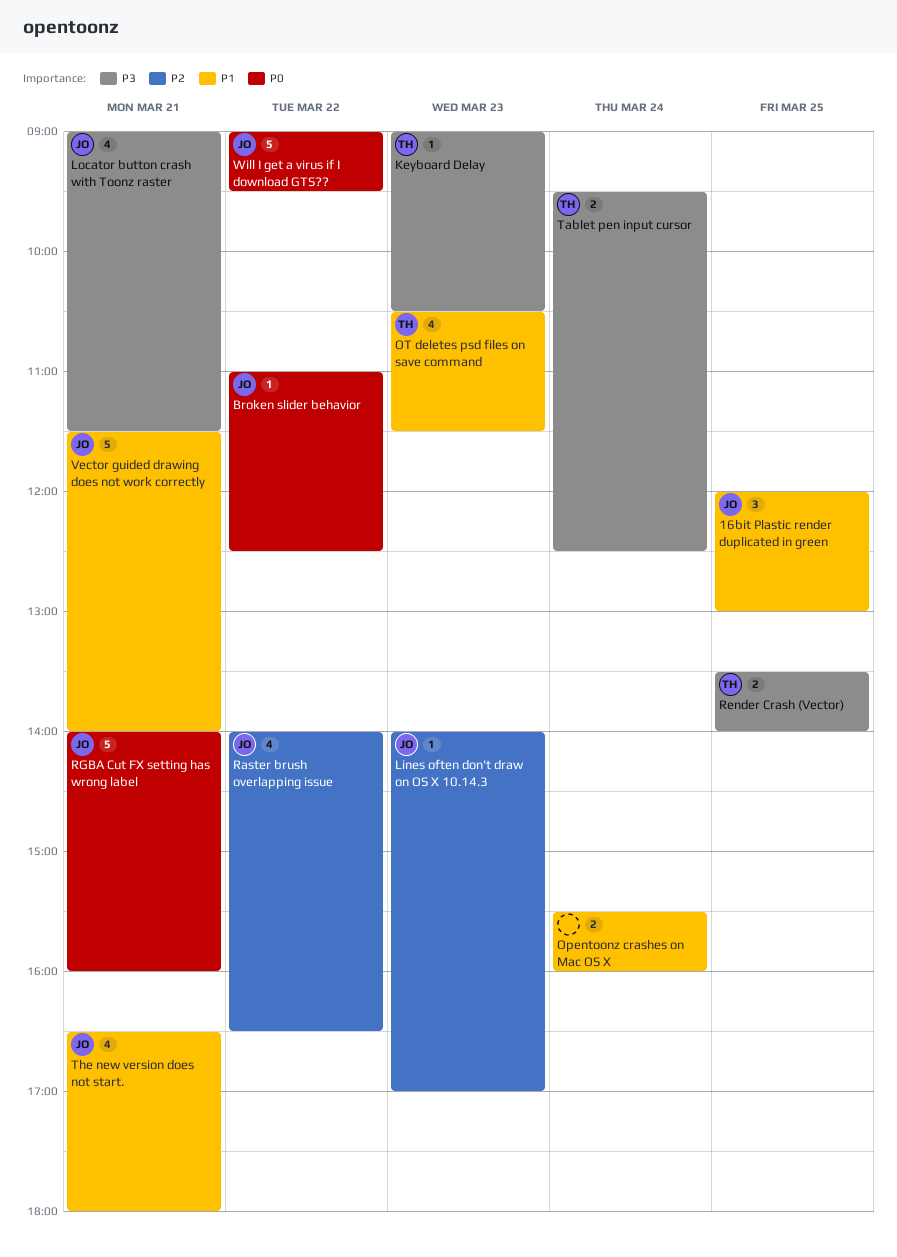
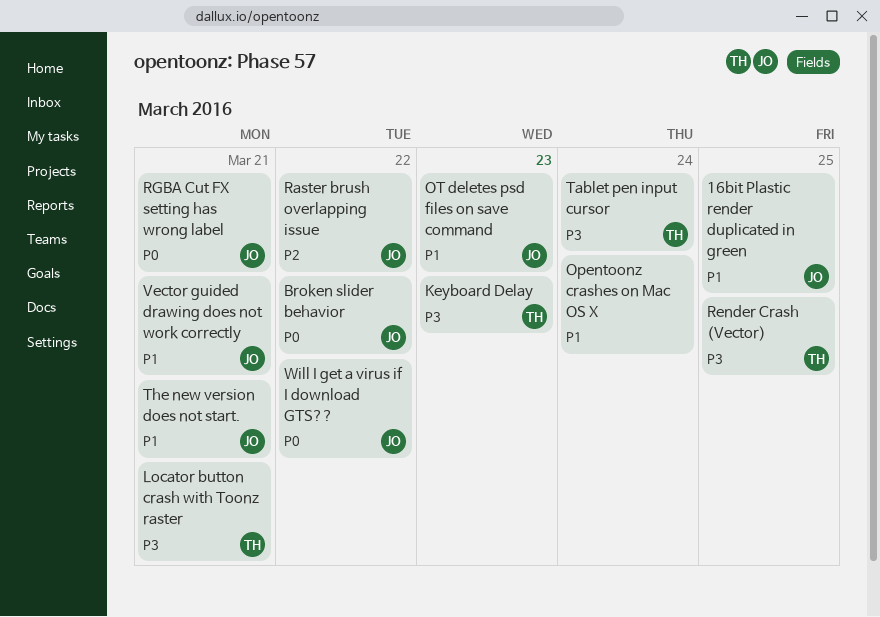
Lines often don't draw on OS X 10.14.3: present -> none
Locator button crash with Toonz raster, owner: JO -> TH
OT deletes psd files on save command, owner: TH -> JO

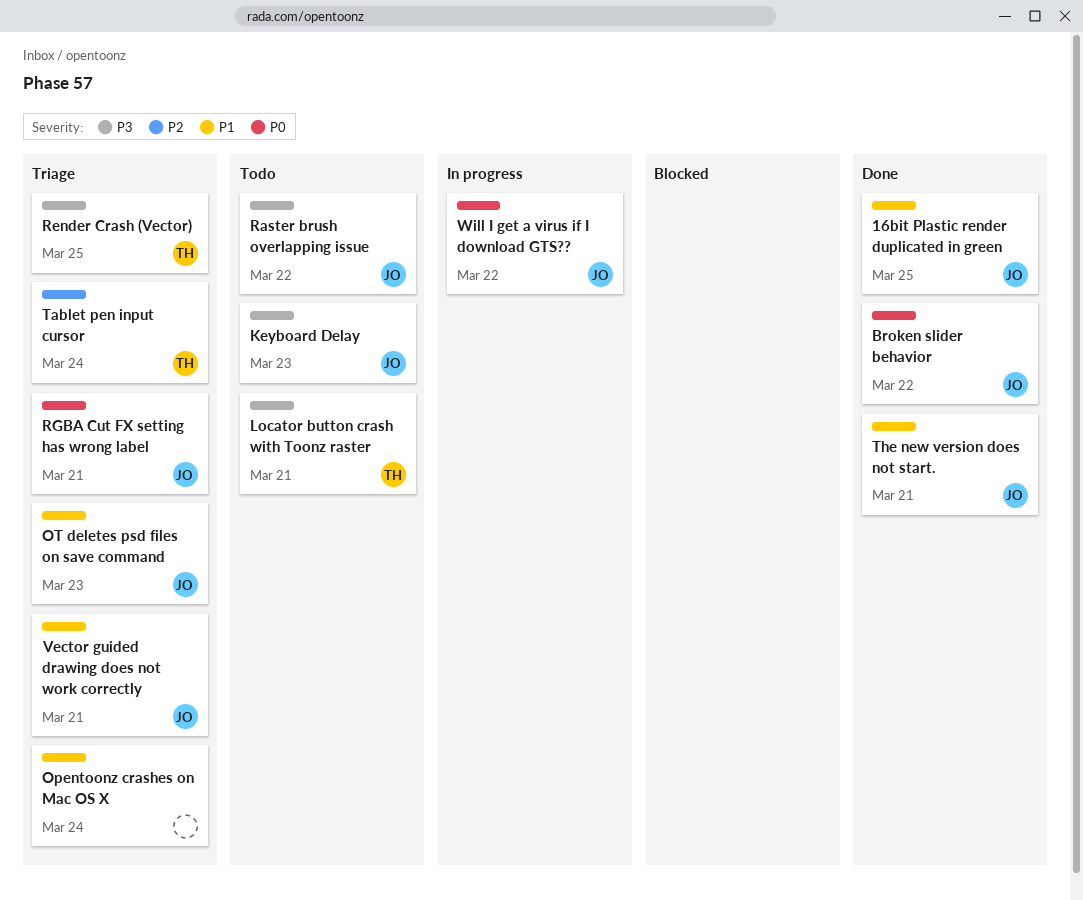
Keyboard Delay, owner: TH -> JO
Raster brush overlapping issue, priority: P2 -> P3
Tablet pen input cursor, priority: P3 -> P2

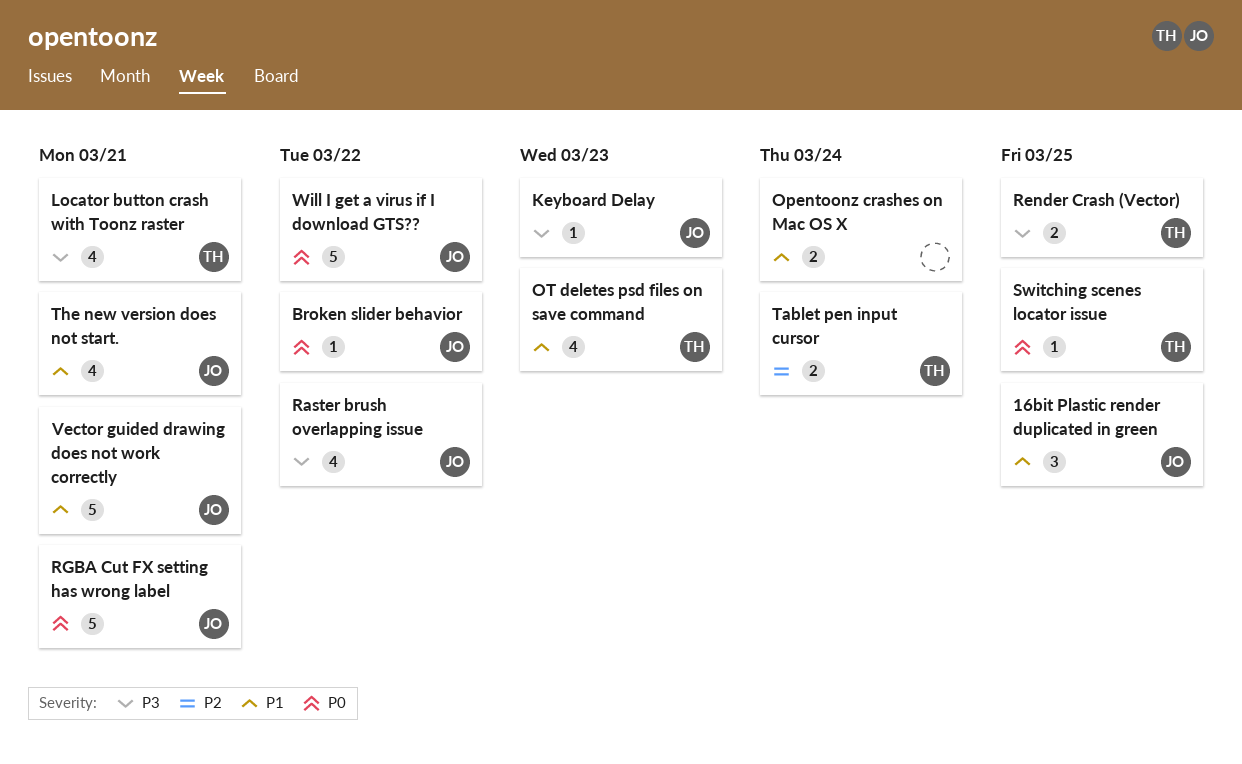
OT deletes psd files on save command, owner: JO -> TH
Switching scenes locator issue: none -> present

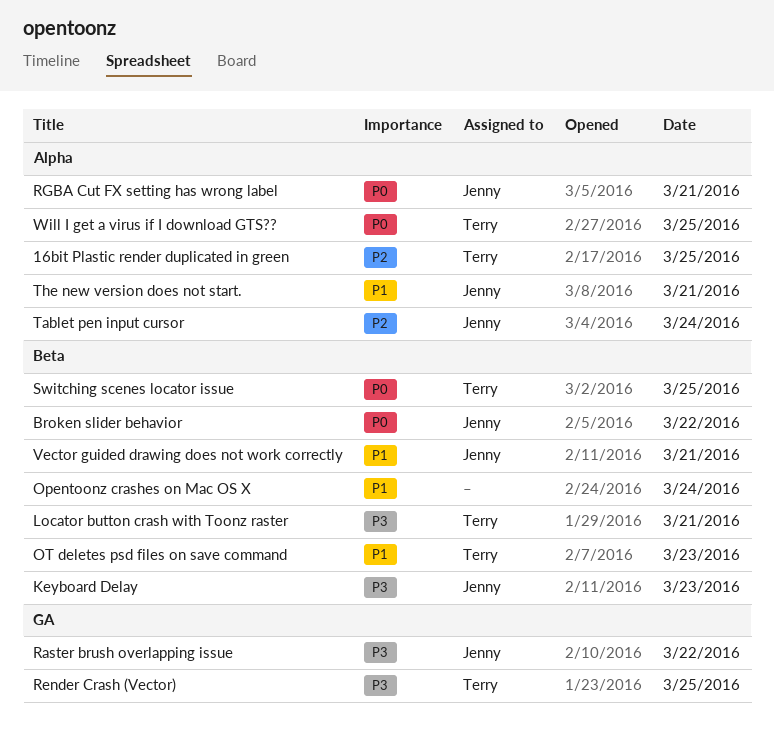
16bit Plastic render duplicated in green, owner: Jenny -> Terry
16bit Plastic render duplicated in green, priority: P1 -> P2
Tablet pen input cursor, owner: Terry -> Jenny
Will I get a virus if I download GTS??, owner: Jenny -> Terry
Will I get a virus if I download GTS??, day: Mar 22 -> Mar 25

